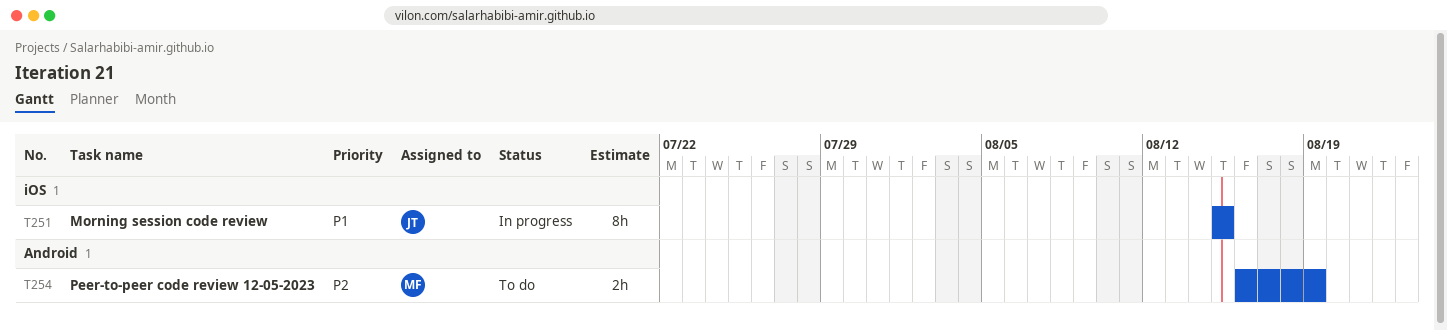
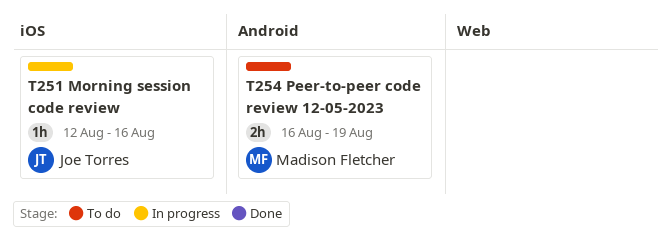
T251, estimate: 8h -> 1h
T251, start: Aug 15 -> Aug 12
T251, due: Aug 15 -> Aug 16

